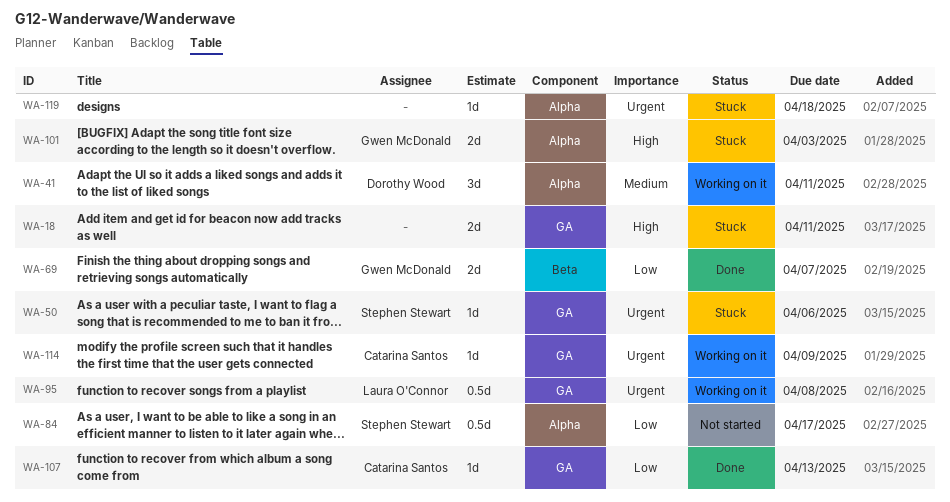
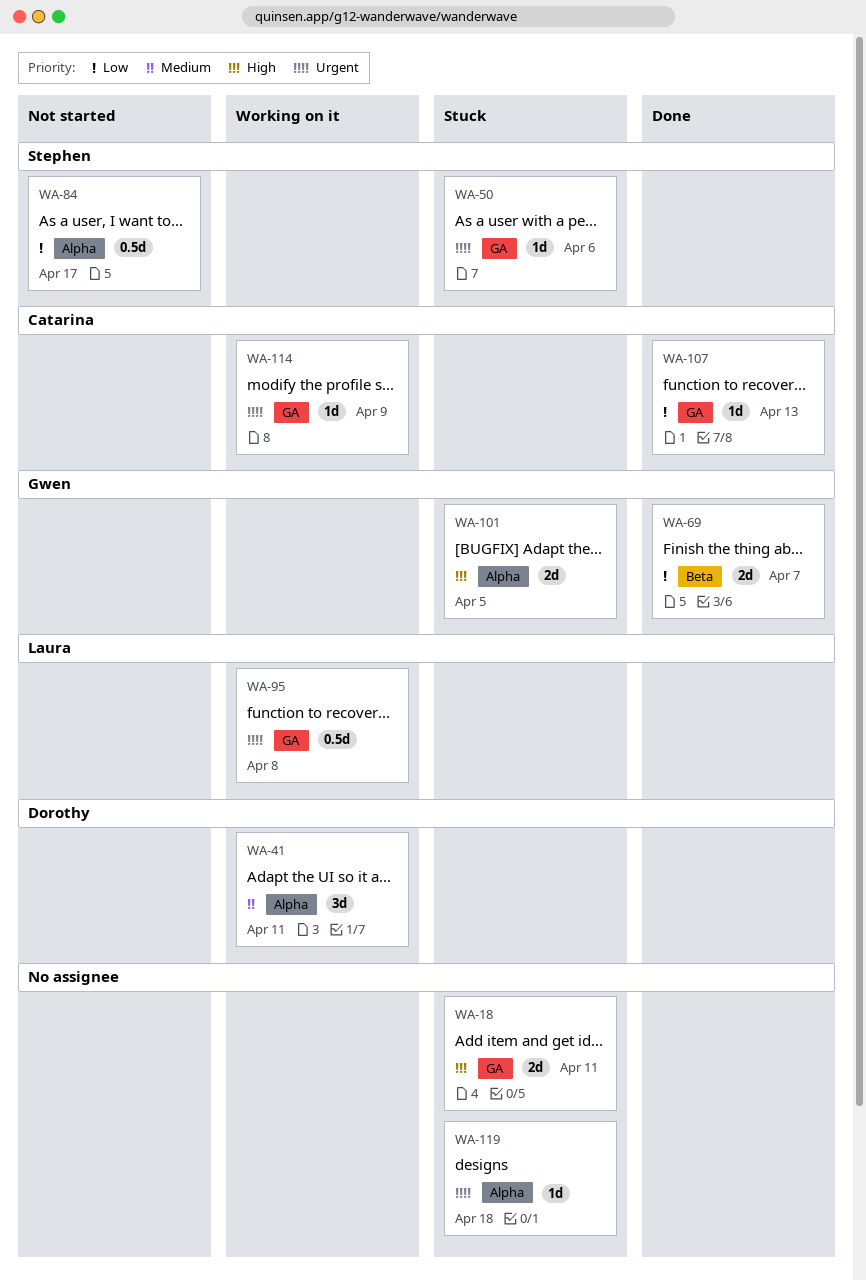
WA-101, due: Apr 3 -> Apr 5

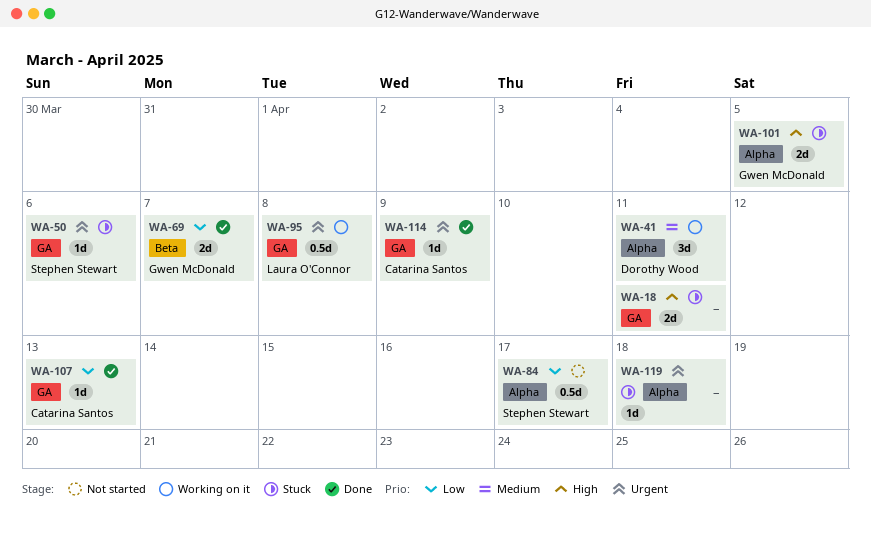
WA-114, status: Working on it -> Done

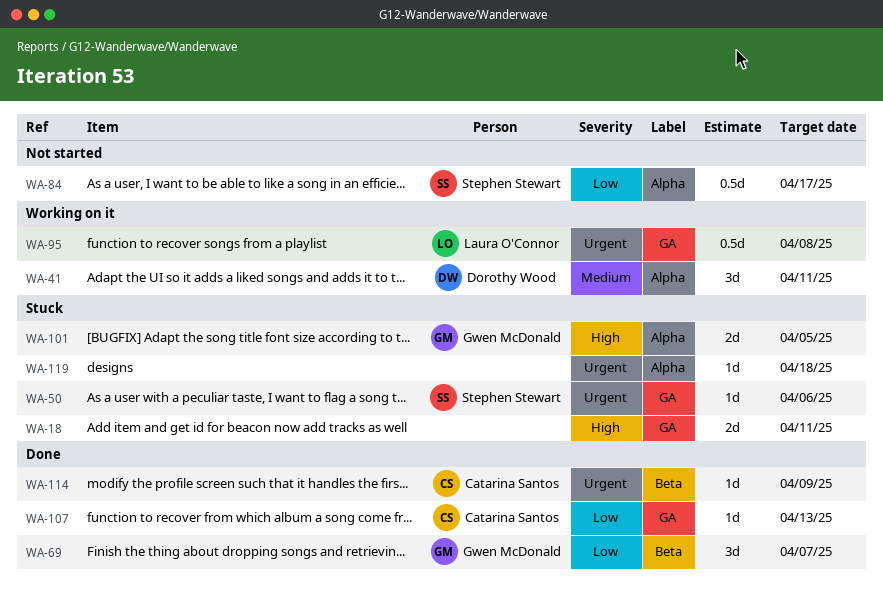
WA-69, estimate: 2d -> 3d
WA-114, label: GA -> Beta

